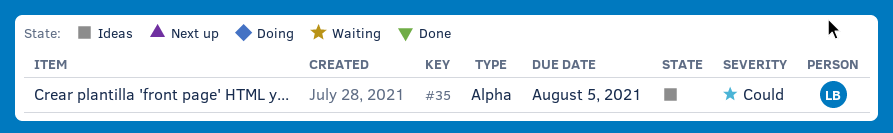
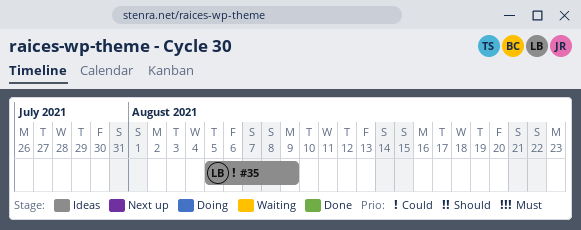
#35, due: Aug 5 -> Aug 9

